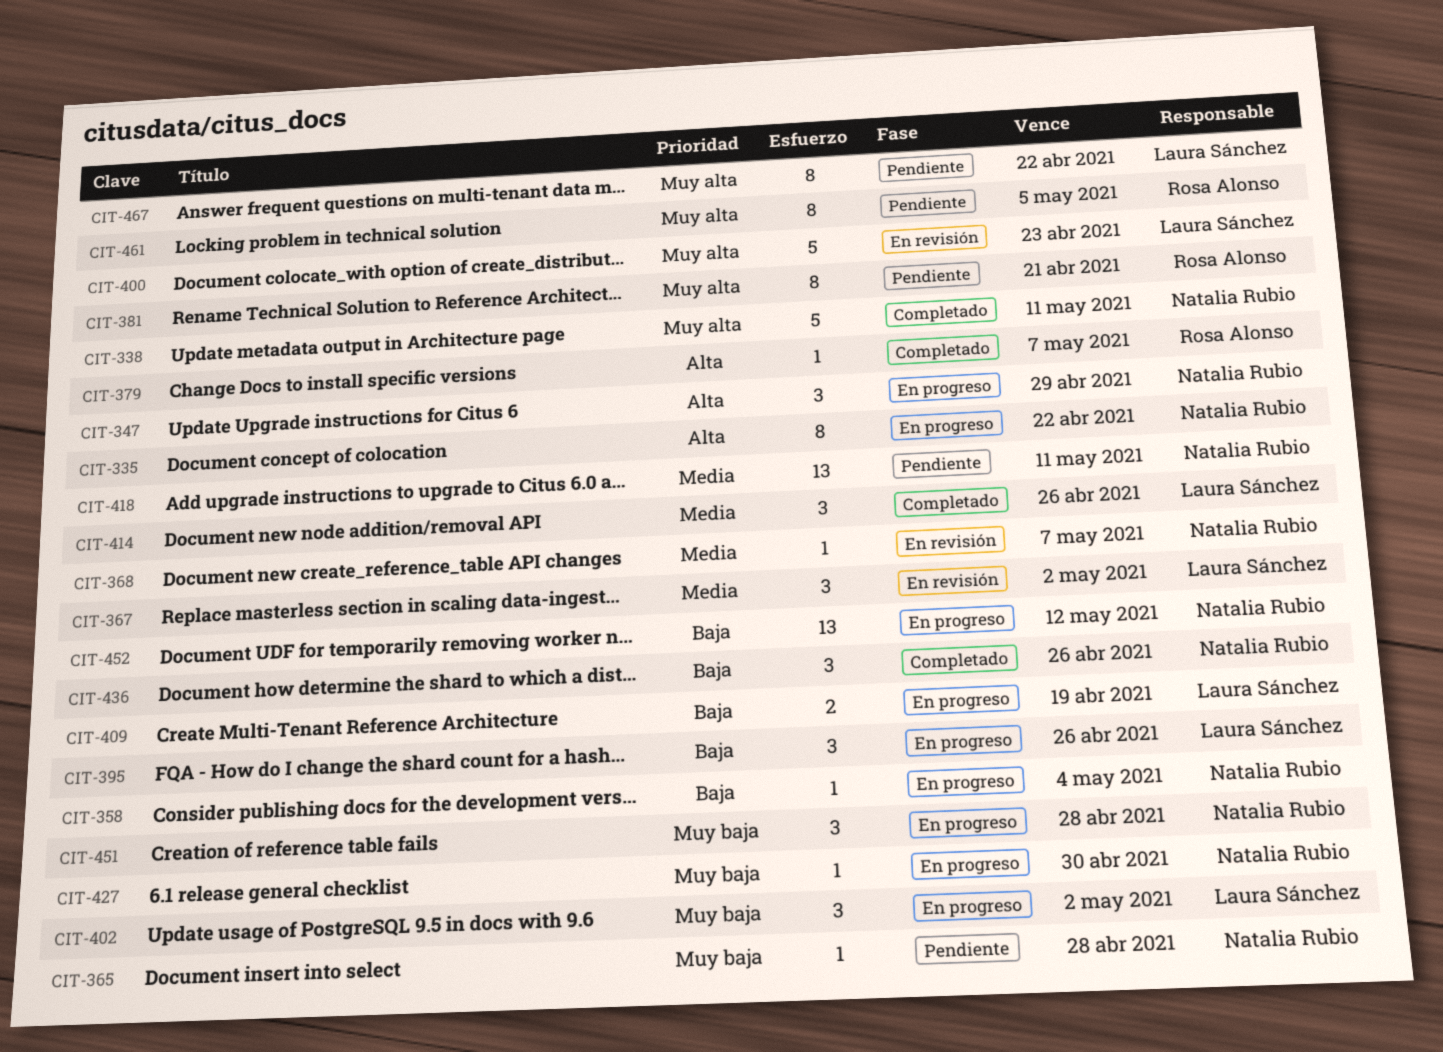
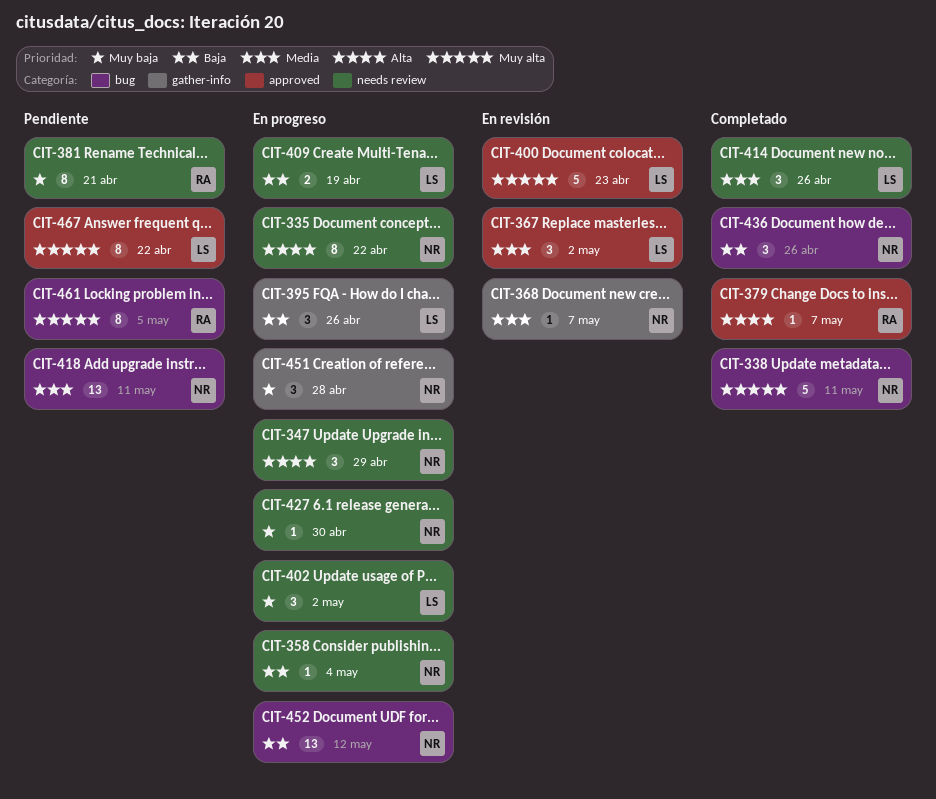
CIT-365: present -> none
CIT-381, priority: Muy alta -> Muy baja

